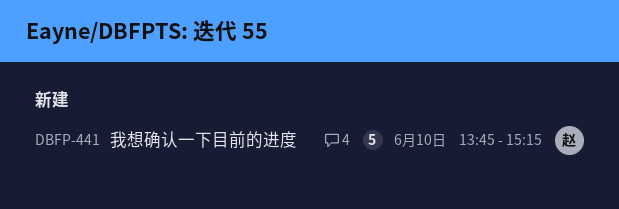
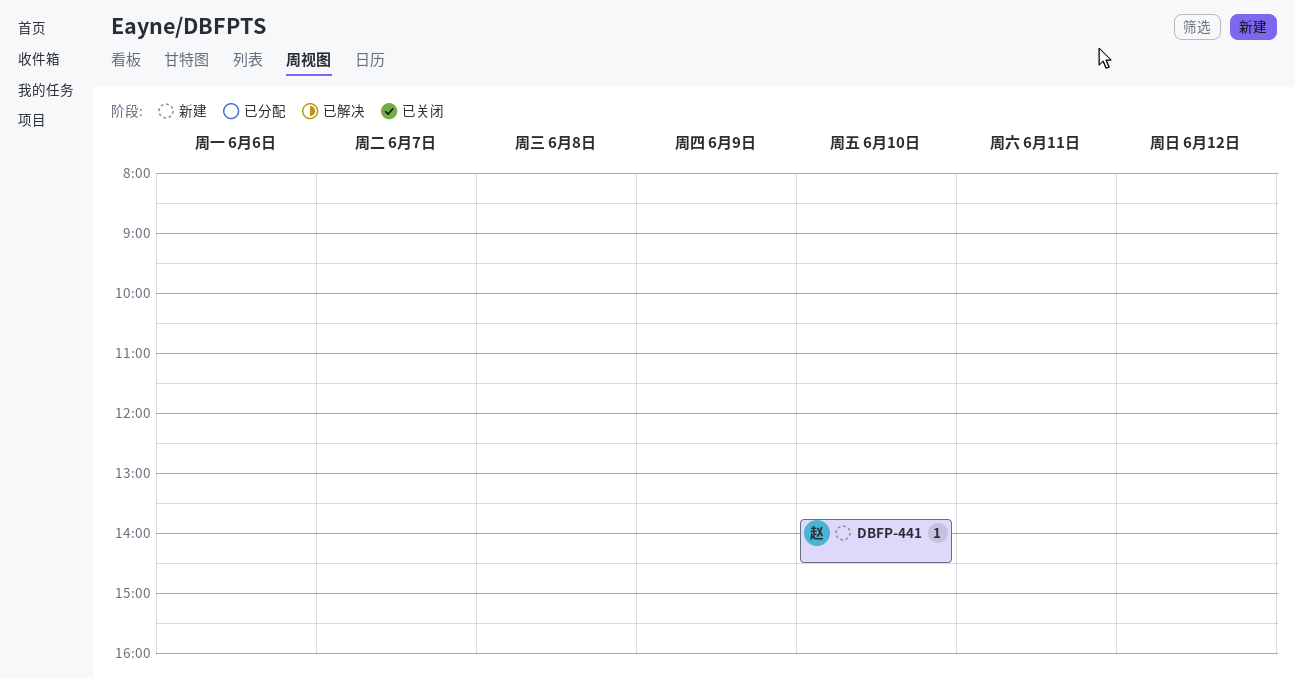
DBFP-441, estimate: 5 -> 1
DBFP-441, ends: 15:15 -> 14:30

